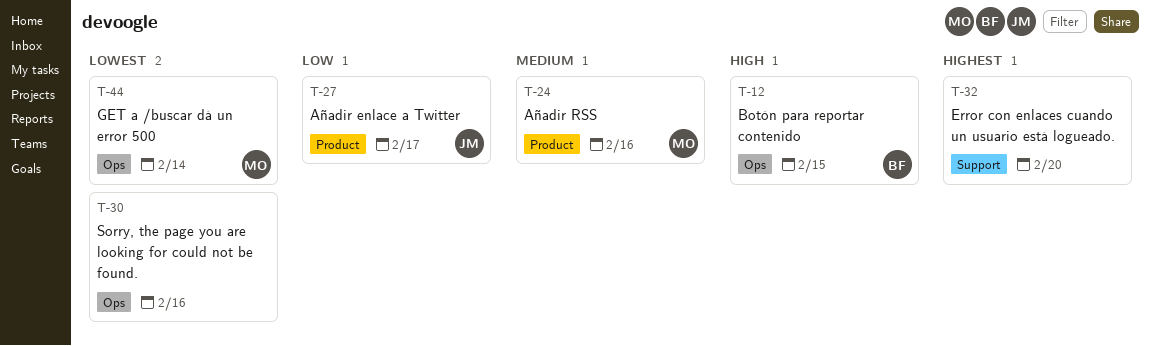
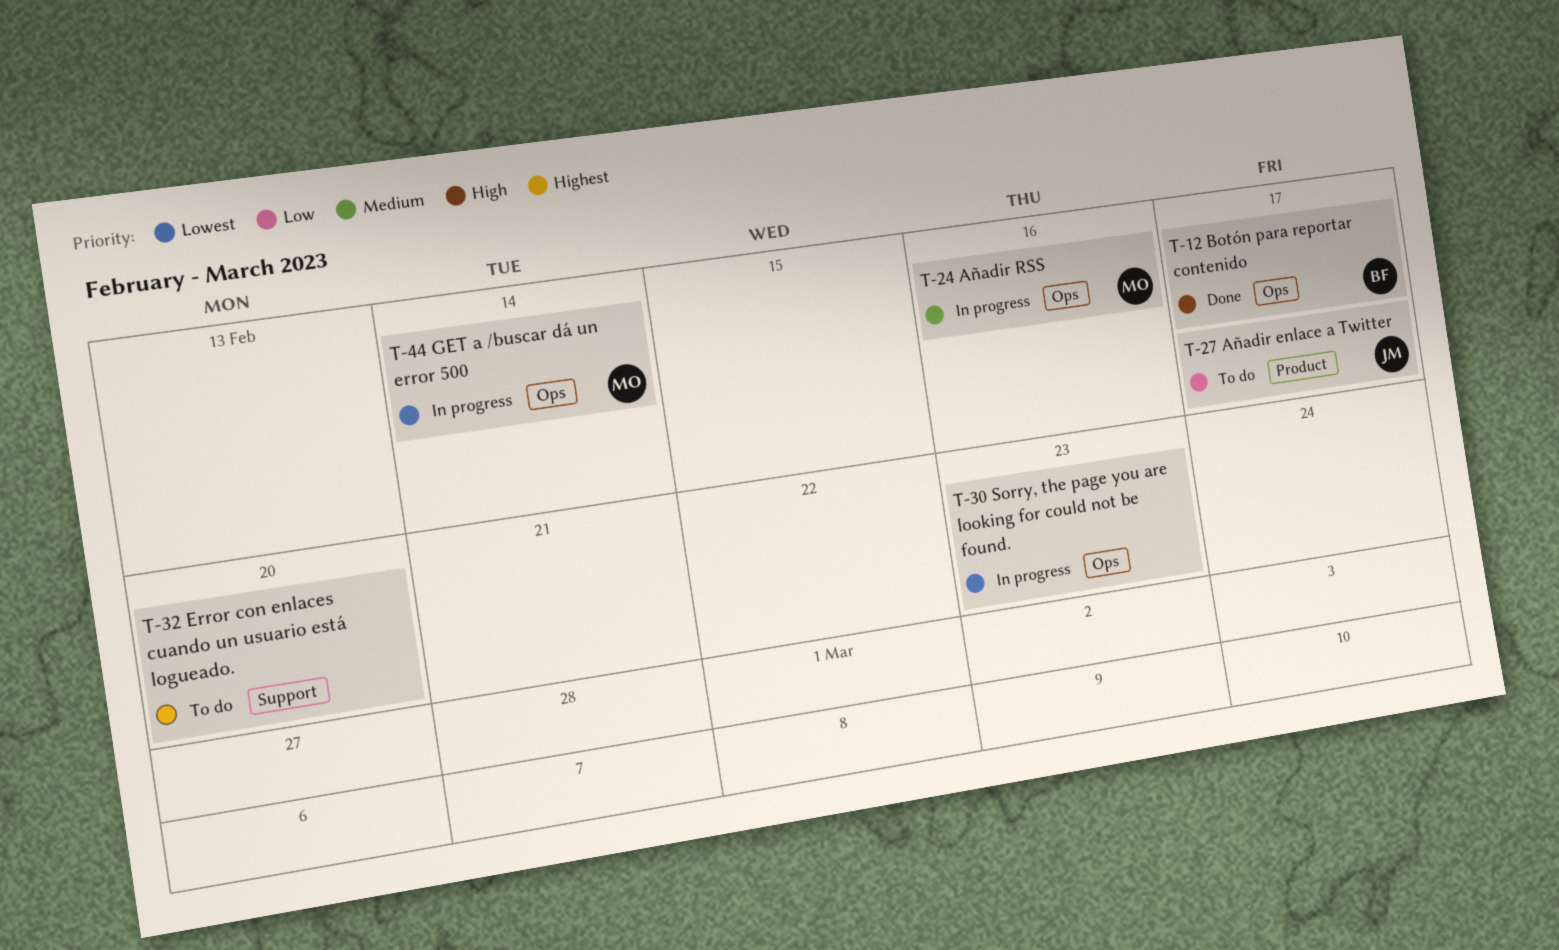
T-12, due: Feb 15 -> Feb 17
T-24, label: Product -> Ops
T-30, due: Feb 16 -> Feb 23

